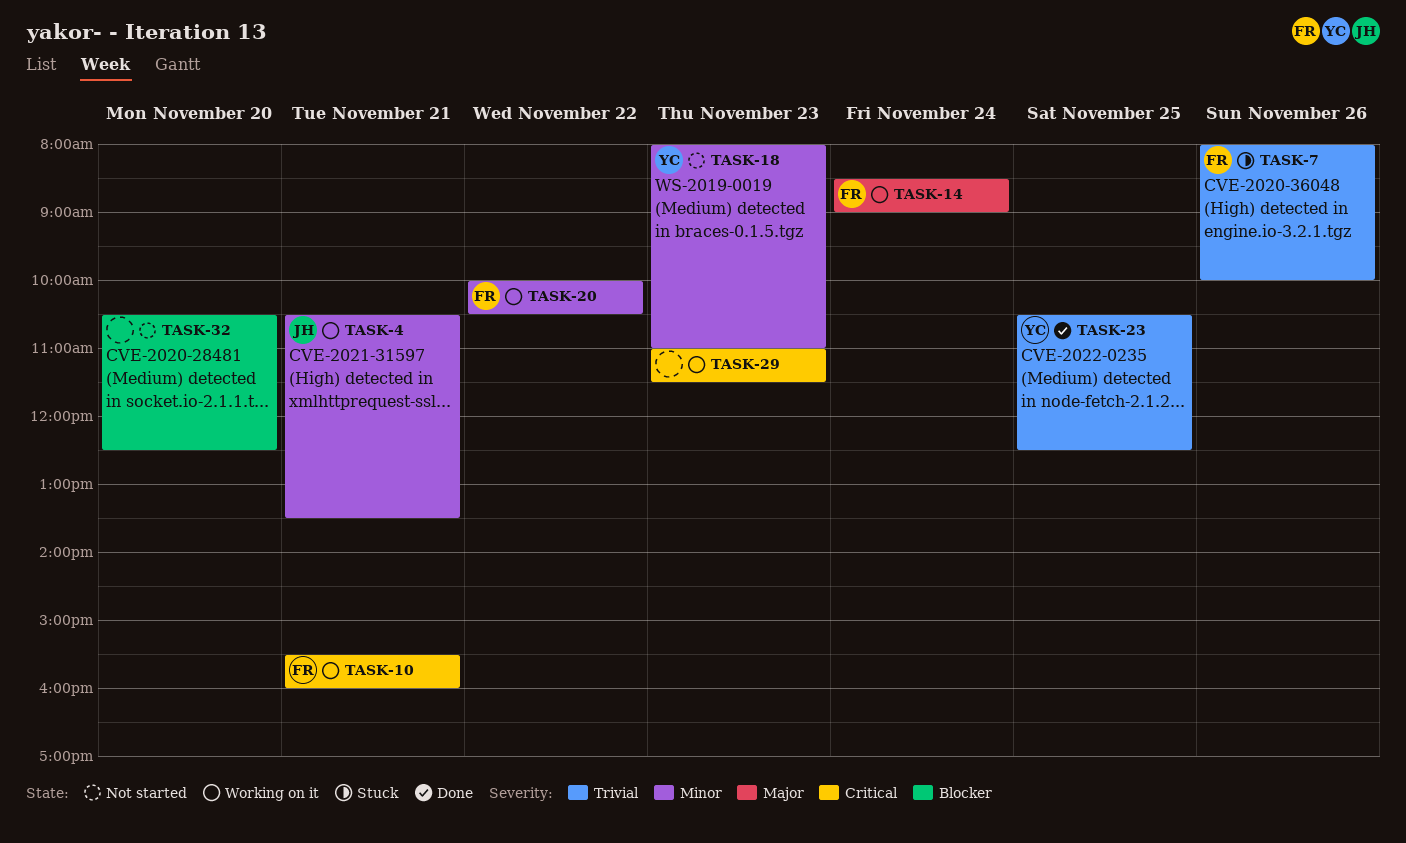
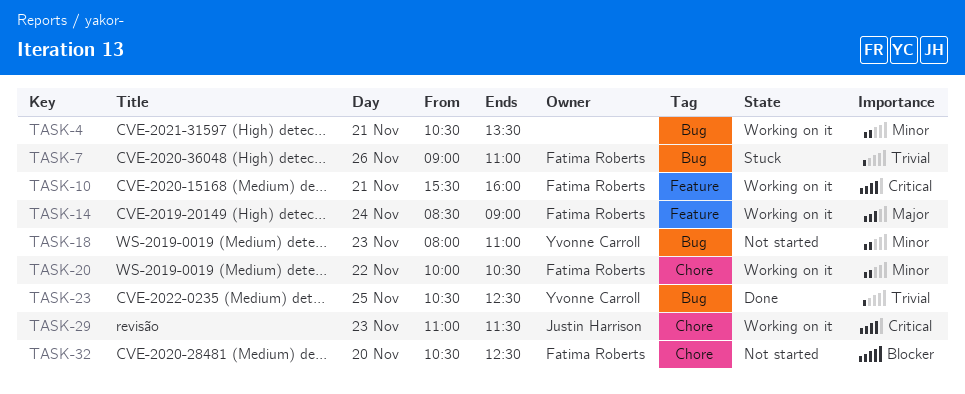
TASK-4, owner: Justin Harrison -> none
TASK-7, begins: 08:00 -> 09:00
TASK-7, ends: 10:00 -> 11:00
TASK-29, owner: none -> Justin Harrison
TASK-32, owner: none -> Fatima Roberts

